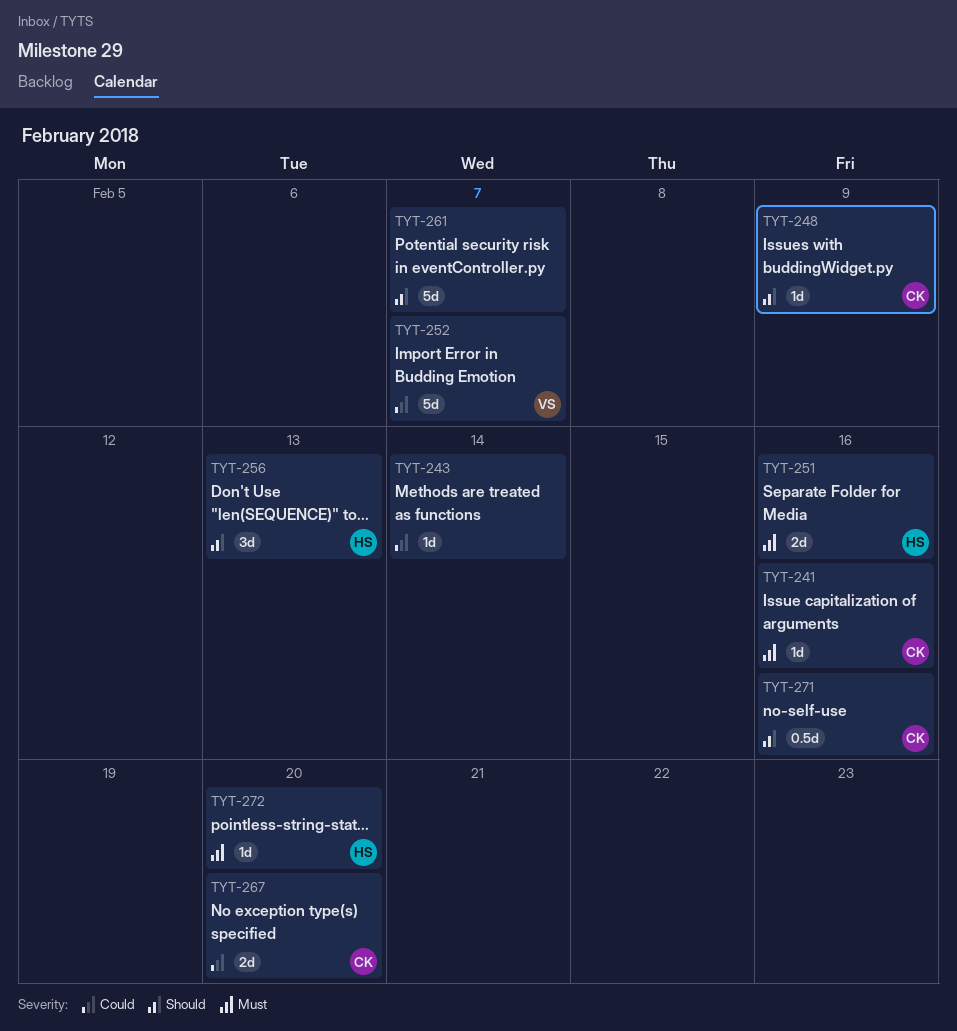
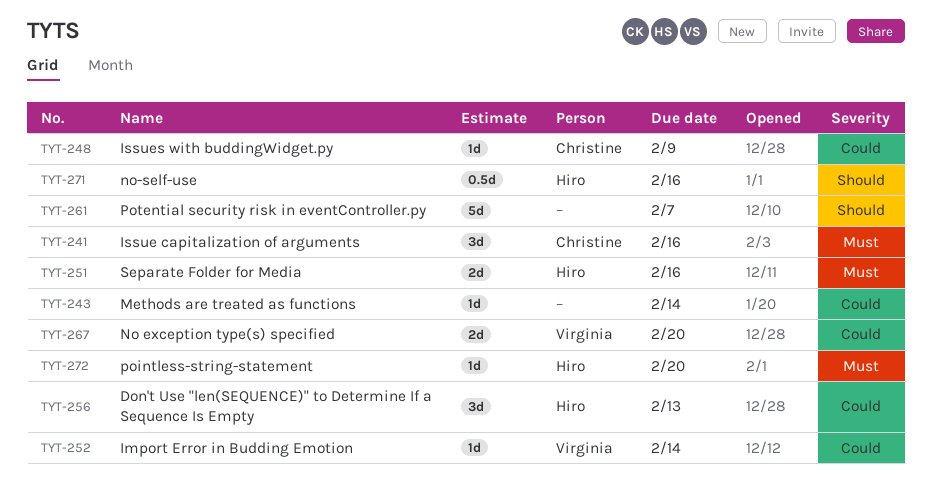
TYT-241, estimate: 1d -> 3d
TYT-248, priority: Should -> Could
TYT-252, estimate: 5d -> 1d
TYT-252, due: Feb 7 -> Feb 14
TYT-256, priority: Should -> Could
TYT-267, owner: Christine -> Virginia
TYT-271, owner: Christine -> Hiro

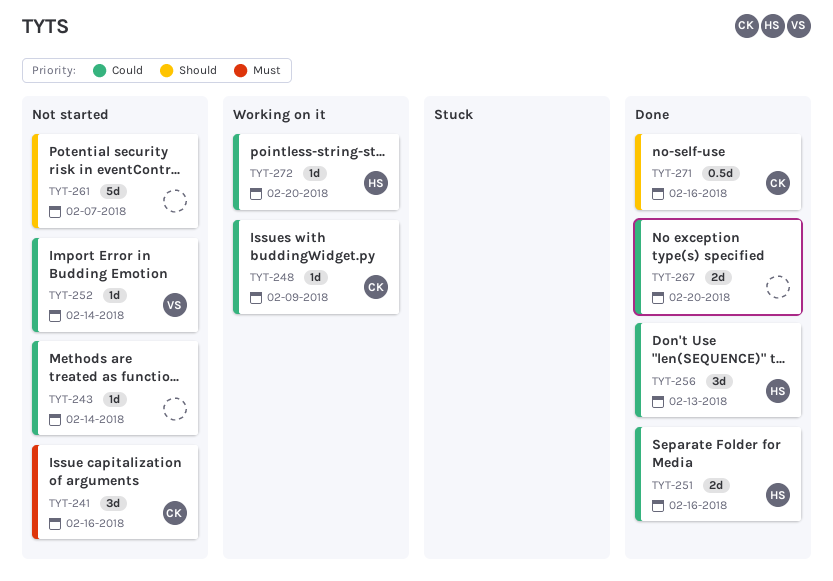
TYT-251, priority: Must -> Could
TYT-267, owner: Virginia -> none
TYT-271, owner: Hiro -> Christine
TYT-272, priority: Must -> Could

